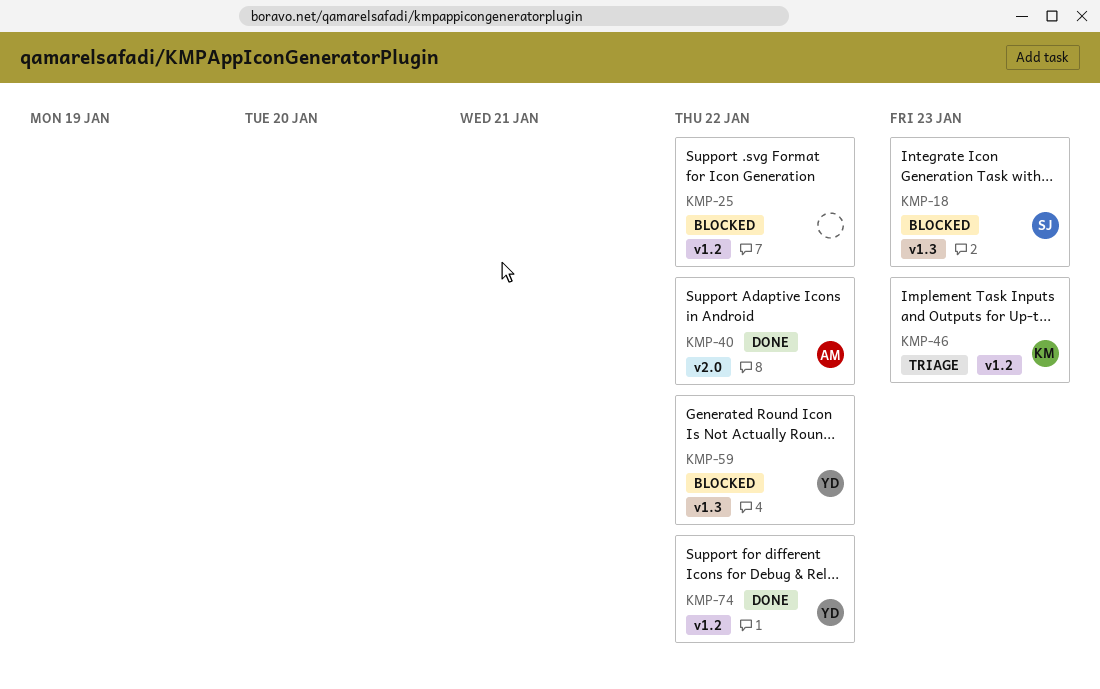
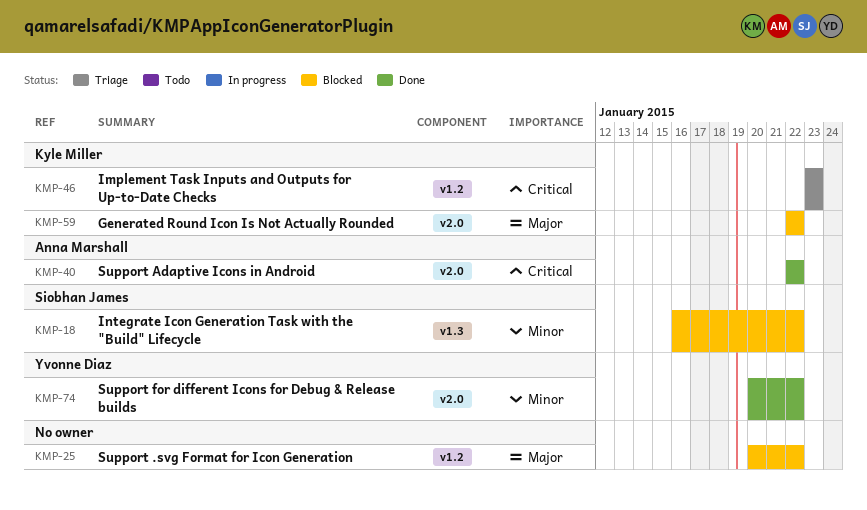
KMP-18, due: Jan 23 -> Jan 22
KMP-59, owner: Yvonne Diaz -> Kyle Miller
KMP-59, label: v1.3 -> v2.0
KMP-74, label: v1.2 -> v2.0

